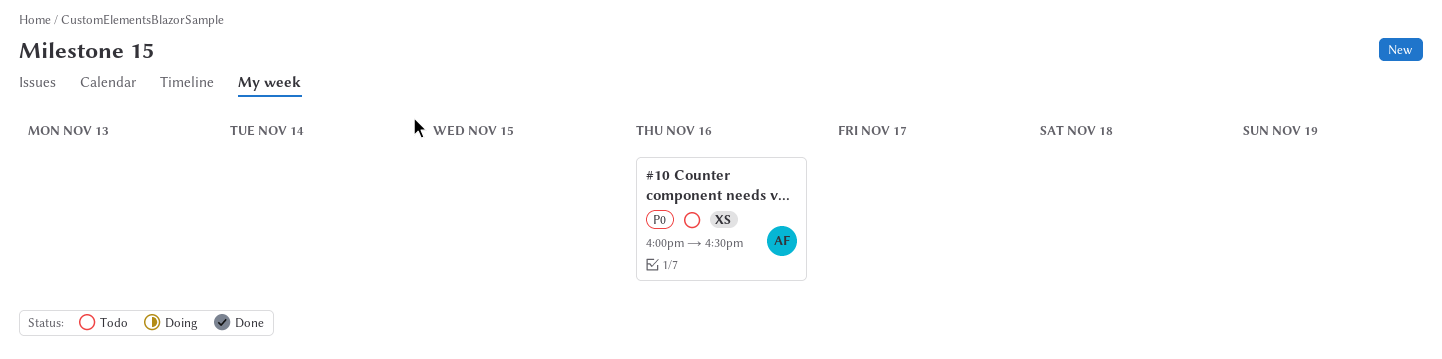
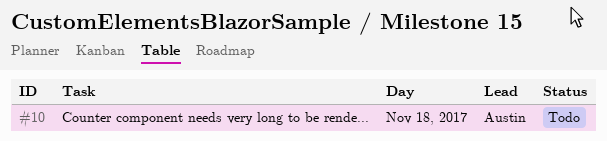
#10, day: Nov 16 -> Nov 18

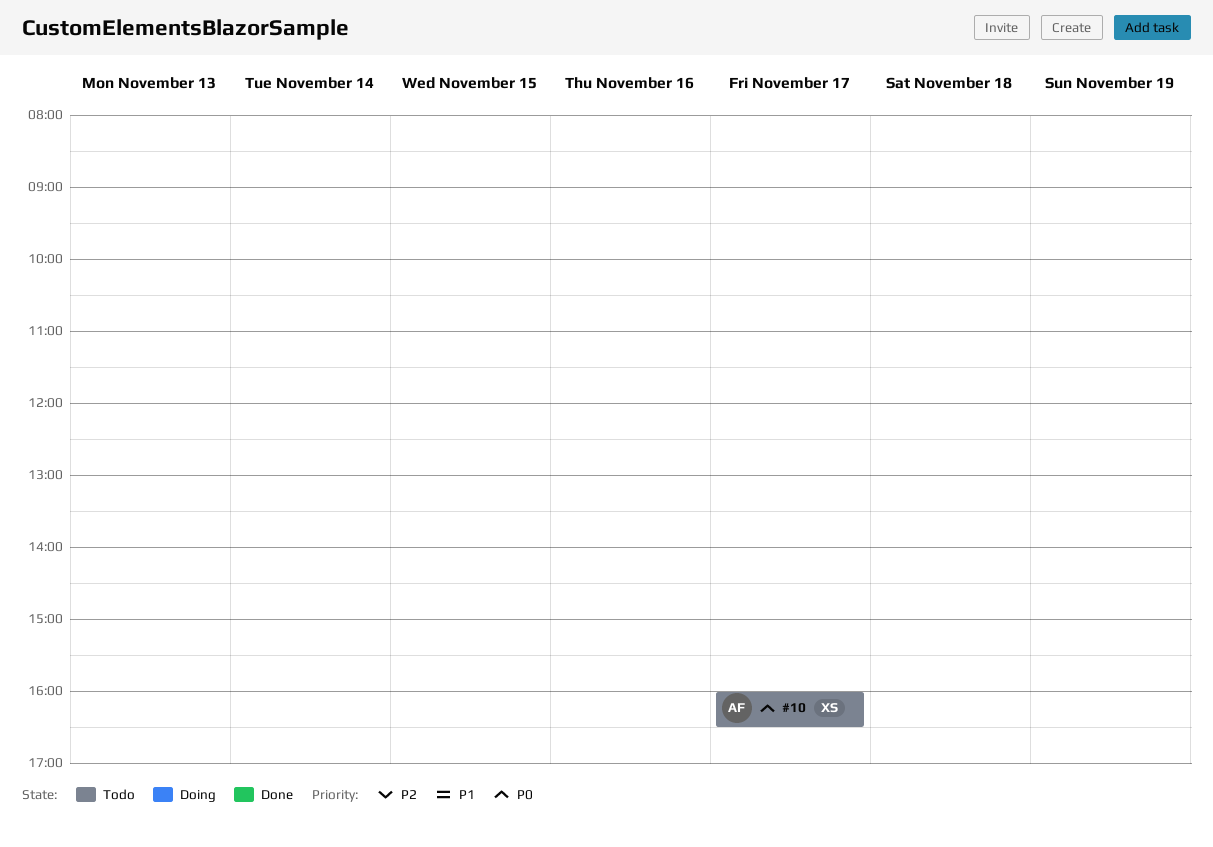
#10, day: Nov 18 -> Nov 17

